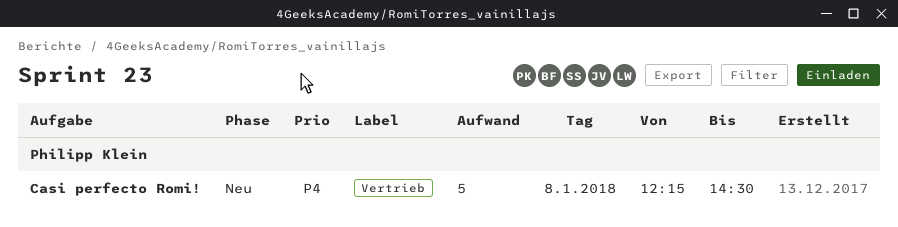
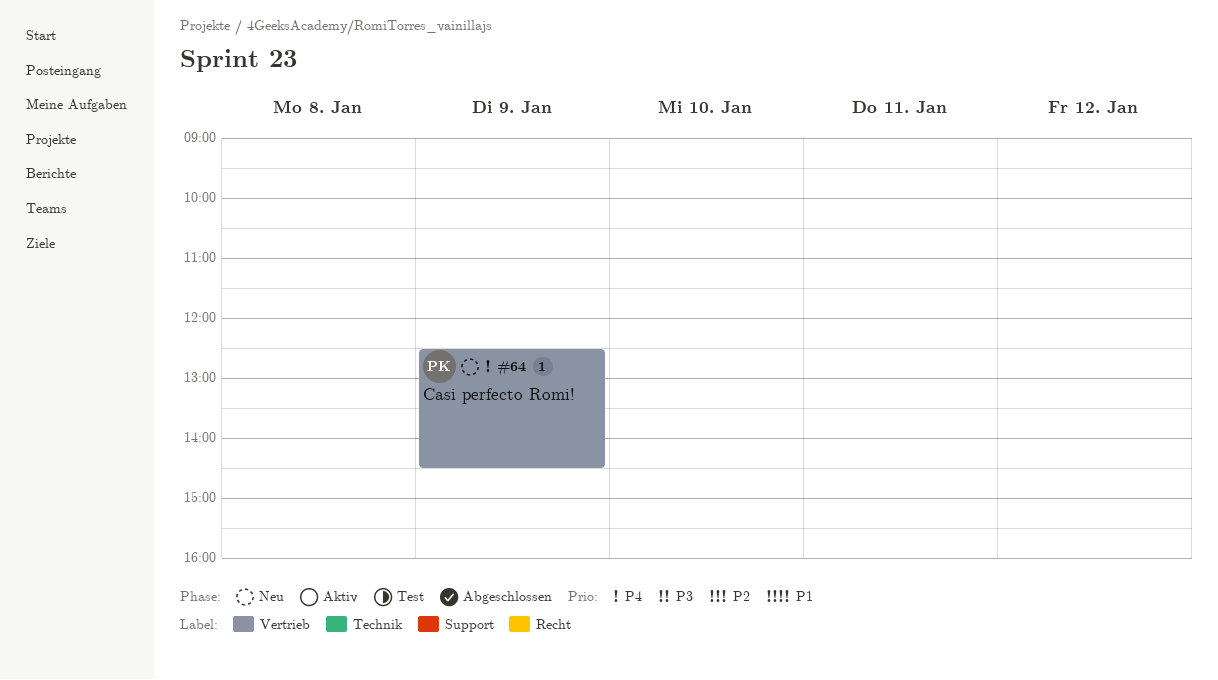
Casi perfecto Romi!, estimate: 5 -> 1
Casi perfecto Romi!, day: Jan 8 -> Jan 9
Casi perfecto Romi!, begins: 12:15 -> 12:30

